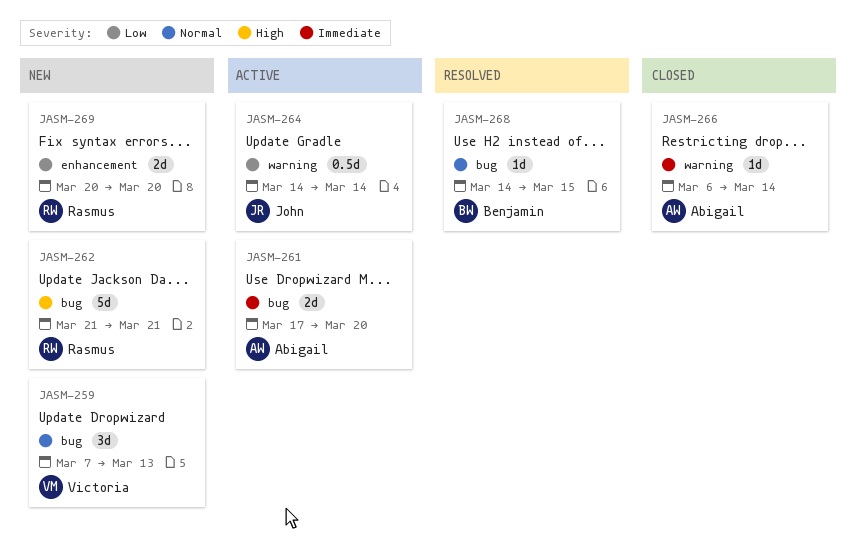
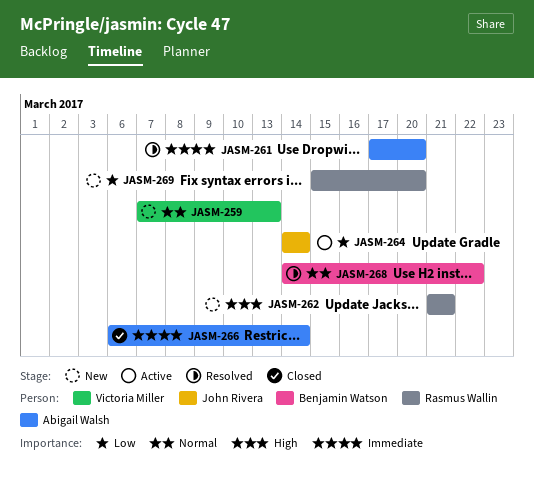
JASM-261, status: Active -> Resolved
JASM-268, due: Mar 15 -> Mar 22
JASM-269, start: Mar 20 -> Mar 15

